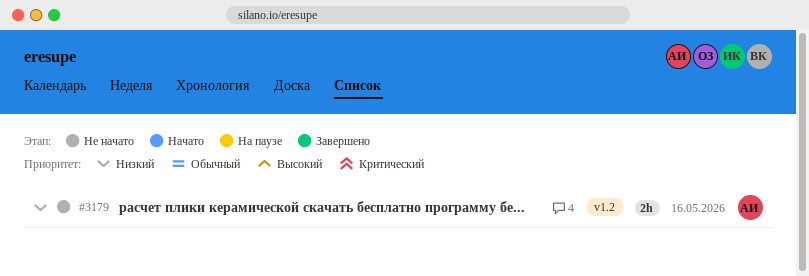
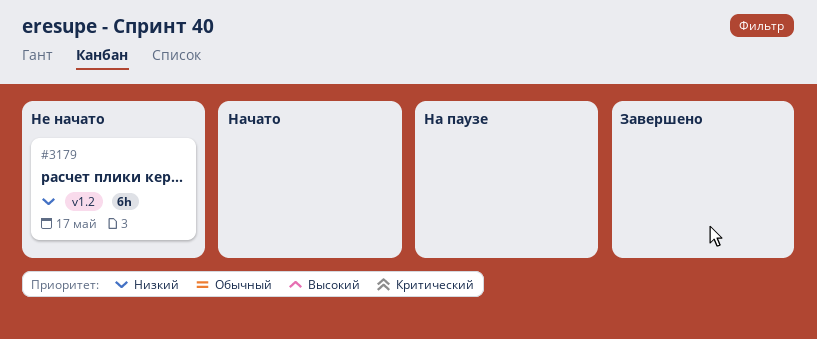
#3179, estimate: 2h -> 6h
#3179, due: May 16 -> May 17

